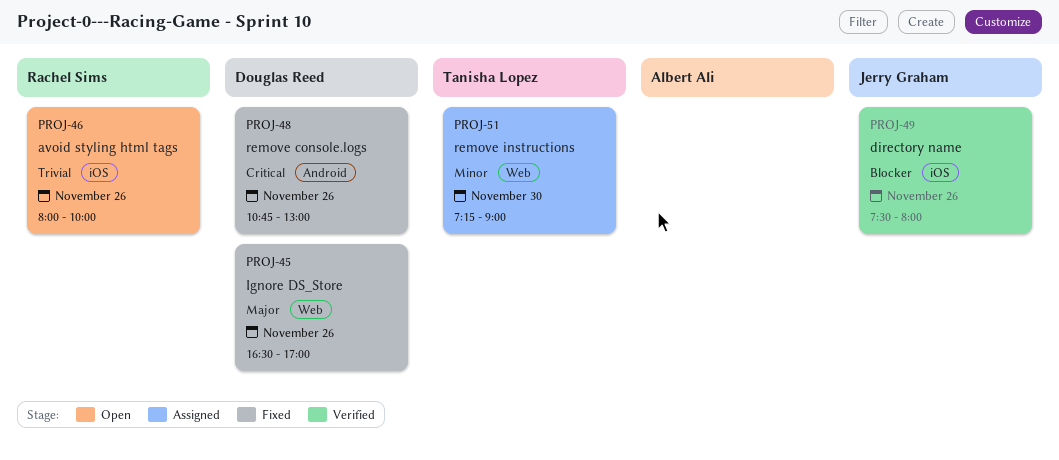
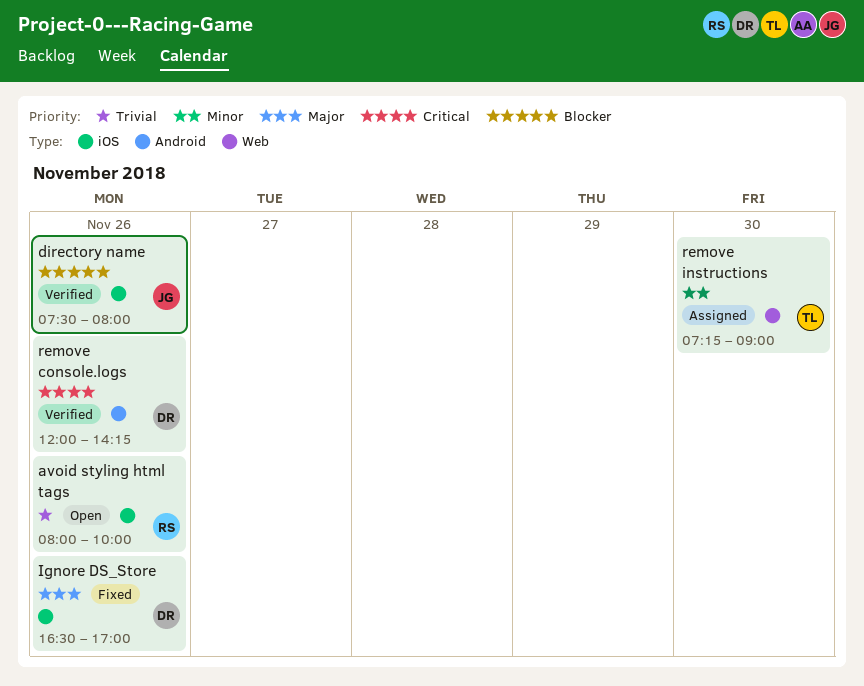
Ignore DS_Store, label: Web -> iOS
remove console.logs, status: Fixed -> Verified
remove console.logs, begins: 10:45 -> 12:00
remove console.logs, ends: 13:00 -> 14:15

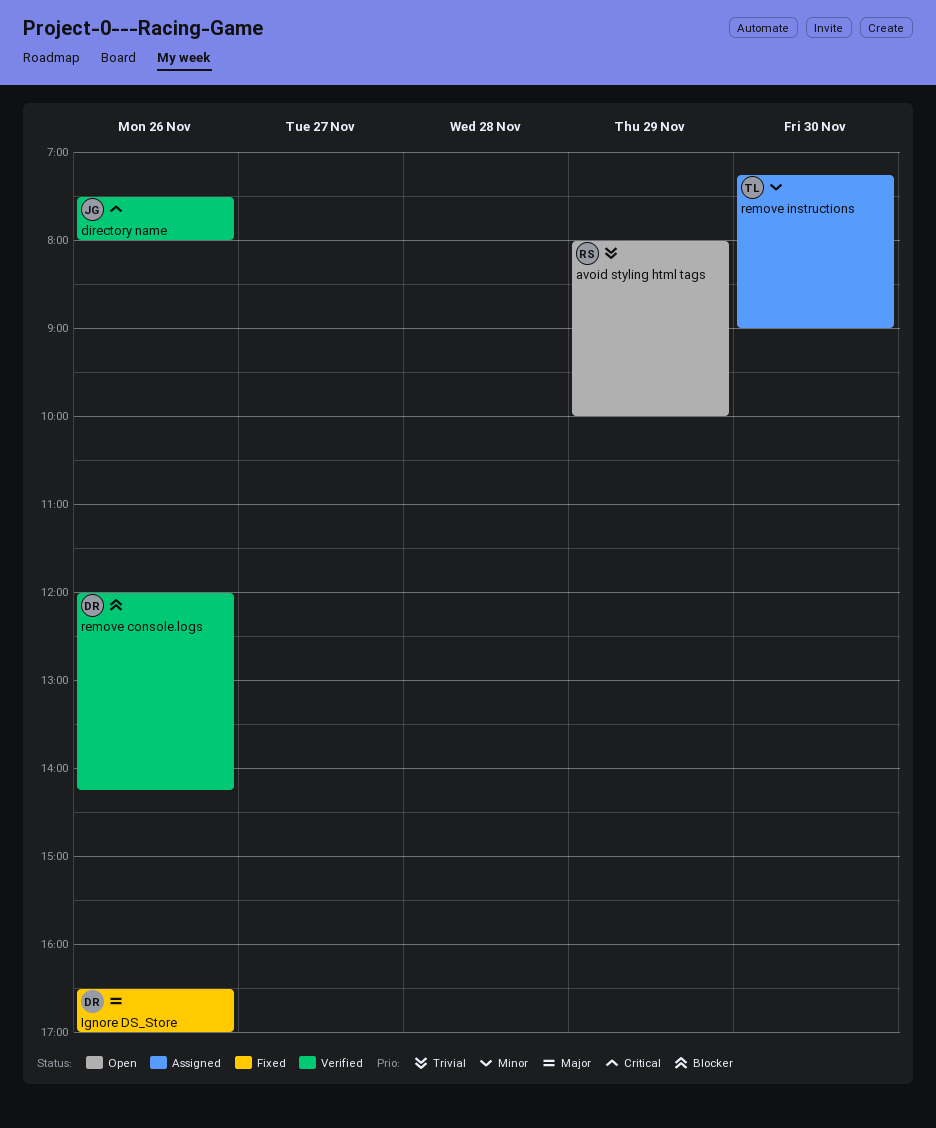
avoid styling html tags, day: Nov 26 -> Nov 29
directory name, priority: Blocker -> Critical
remove console.logs, priority: Critical -> Blocker

